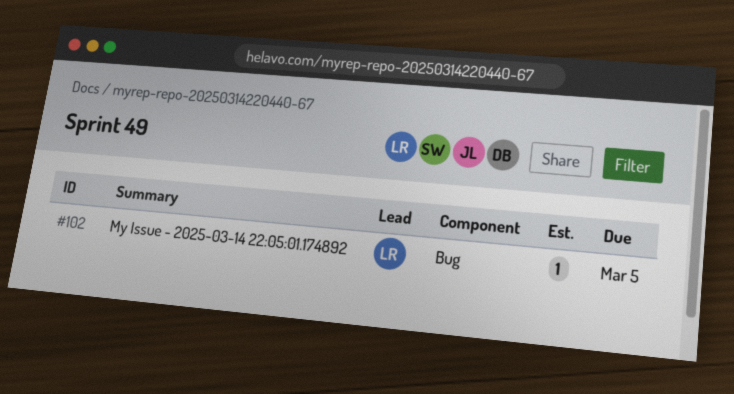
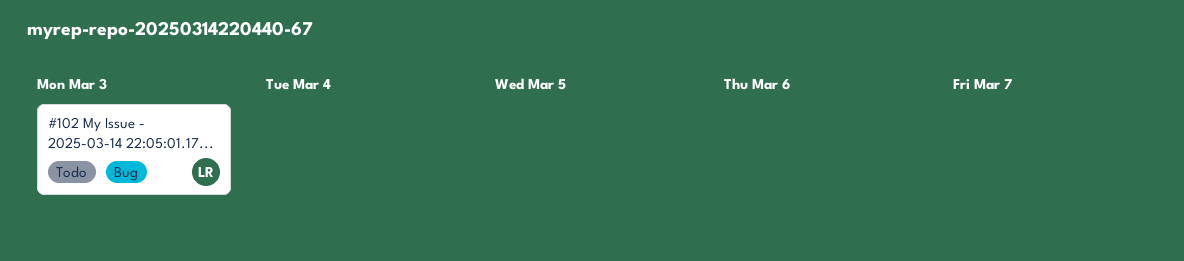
#102, due: Mar 5 -> Mar 3

